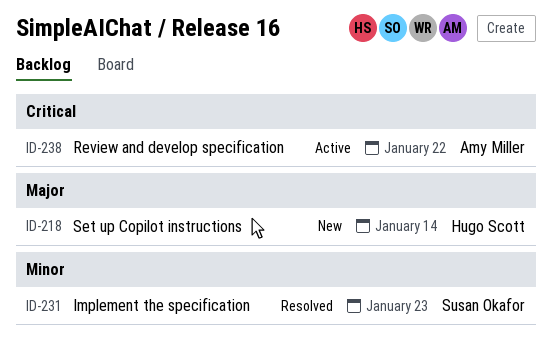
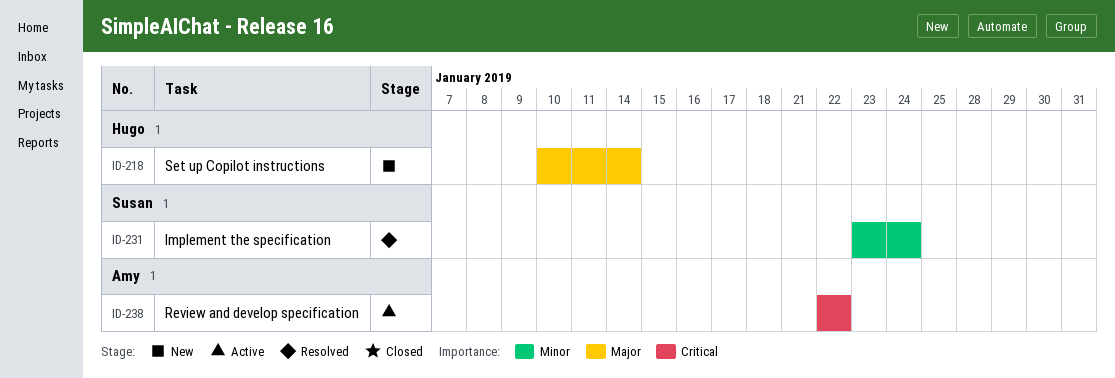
ID-231, due: Jan 23 -> Jan 24

